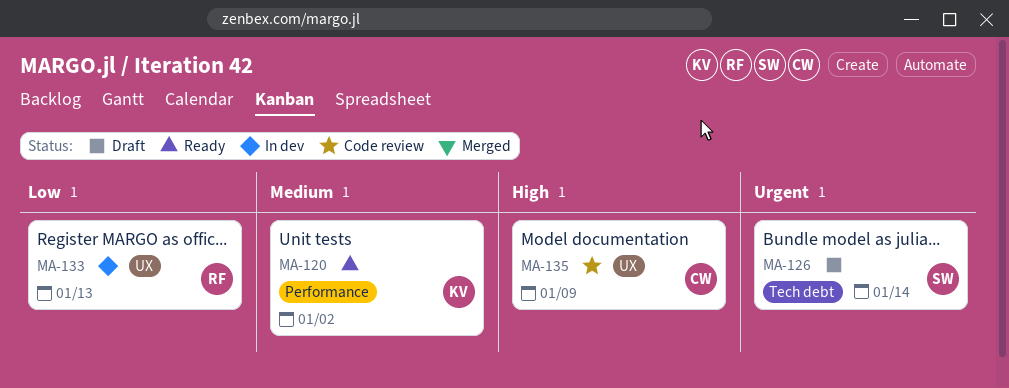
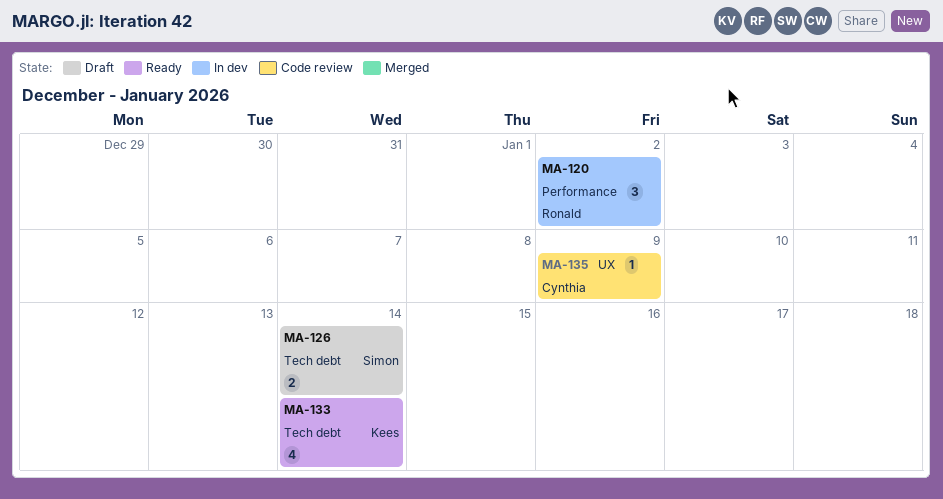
MA-120, status: Ready -> In dev
MA-120, owner: Kees -> Ronald
MA-133, status: In dev -> Ready
MA-133, owner: Ronald -> Kees
MA-133, label: UX -> Tech debt
MA-133, due: Jan 13 -> Jan 14

